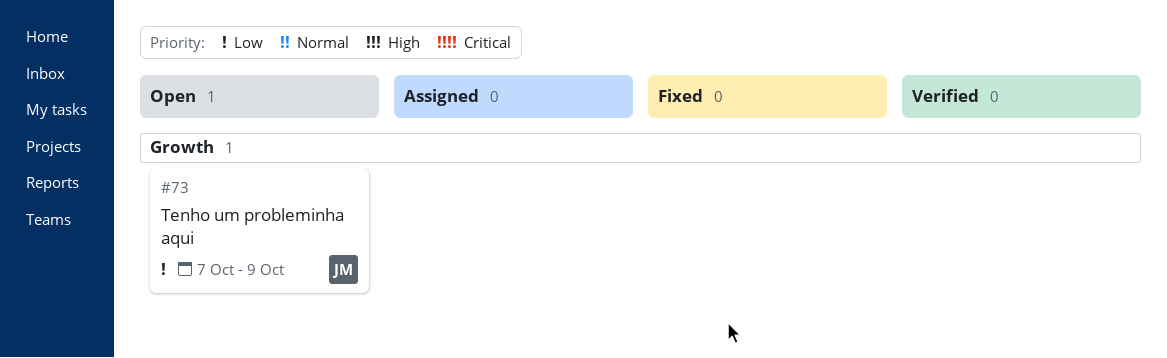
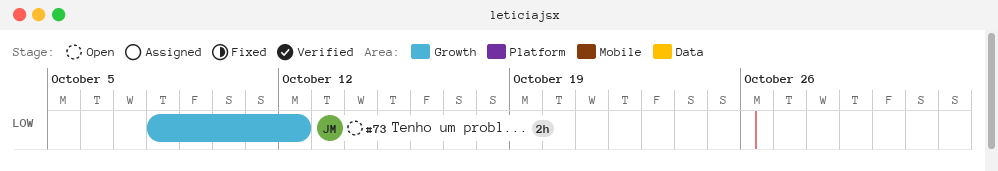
#73, start: Oct 7 -> Oct 8
#73, due: Oct 9 -> Oct 12

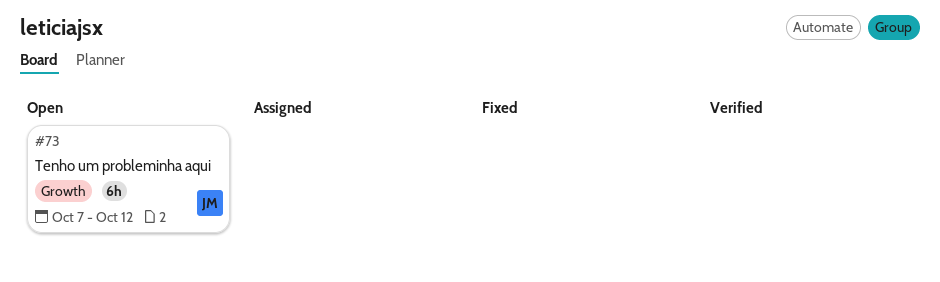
#73, estimate: 2h -> 6h
#73, start: Oct 8 -> Oct 7

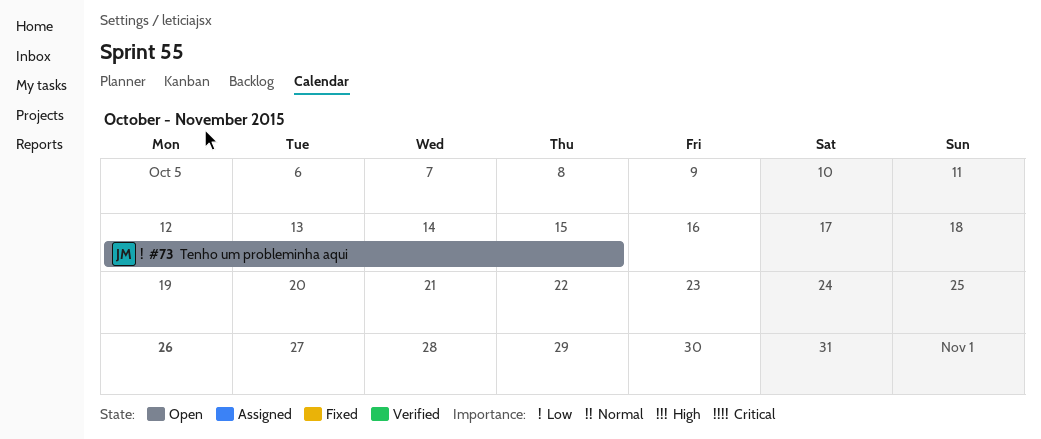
#73, start: Oct 7 -> Oct 12
#73, due: Oct 12 -> Oct 15

